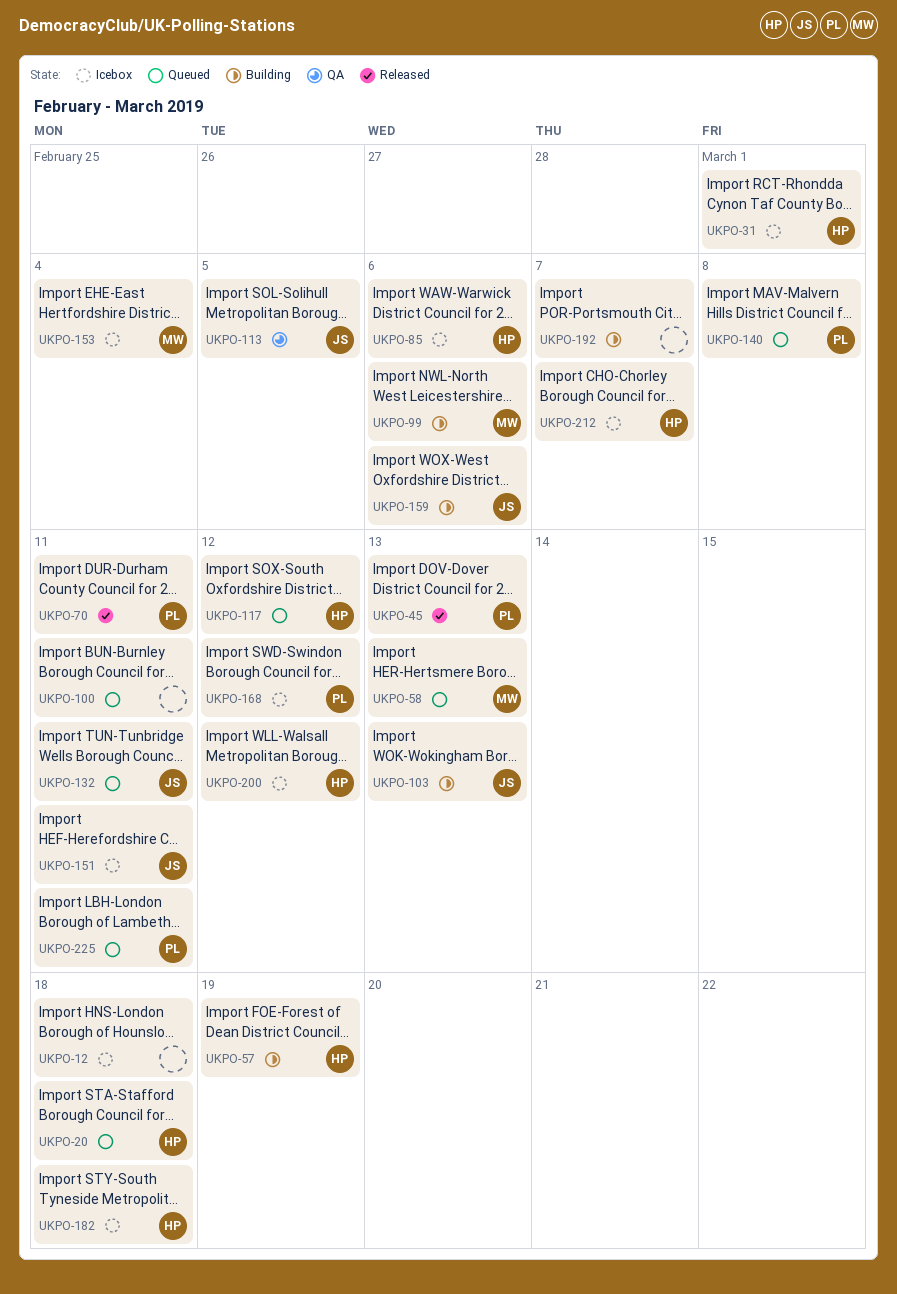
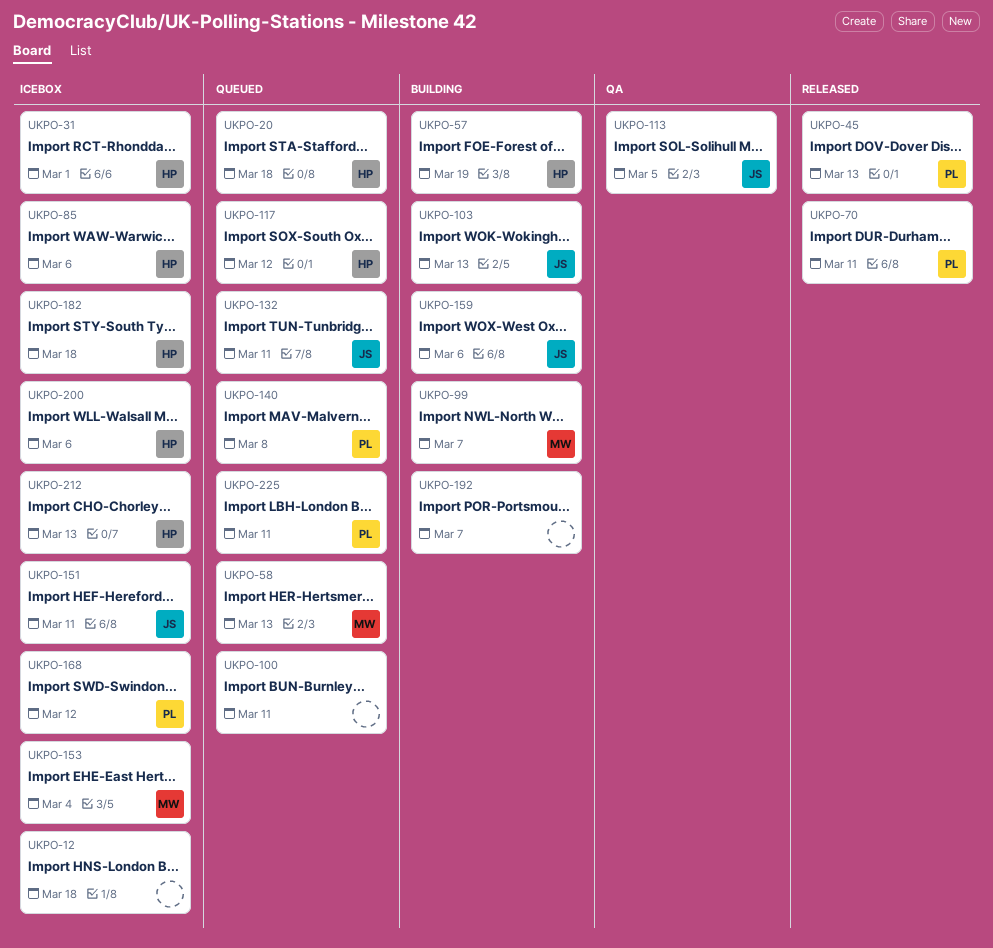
UKPO-99, due: Mar 6 -> Mar 7
UKPO-200, due: Mar 12 -> Mar 6
UKPO-212, due: Mar 7 -> Mar 13

